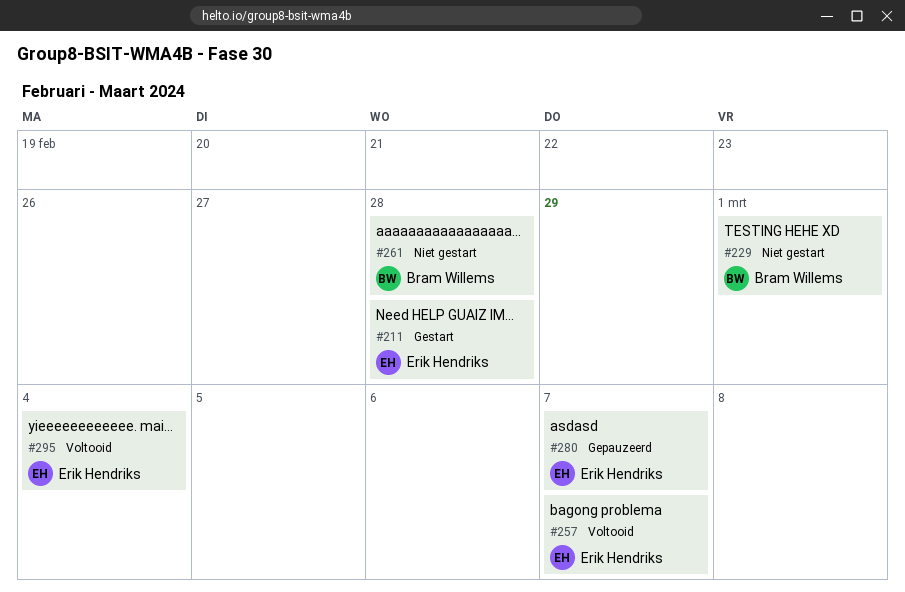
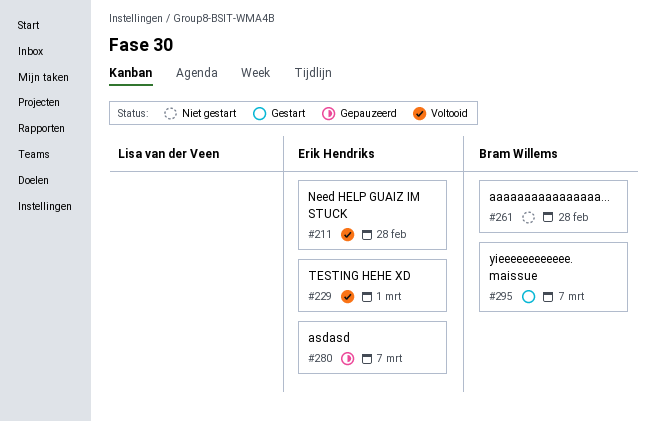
#211, status: Gestart -> Voltooid
#229, status: Niet gestart -> Voltooid
#229, owner: Bram Willems -> Erik Hendriks
#257: present -> none
#295, status: Voltooid -> Gestart
#295, owner: Erik Hendriks -> Bram Willems
#295, due: Mar 4 -> Mar 7

